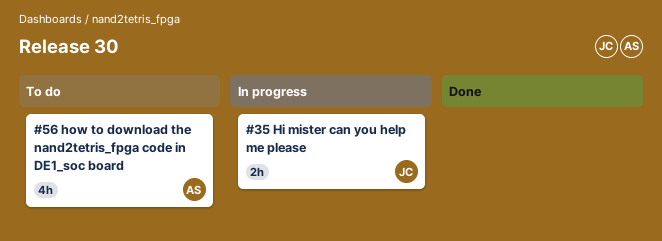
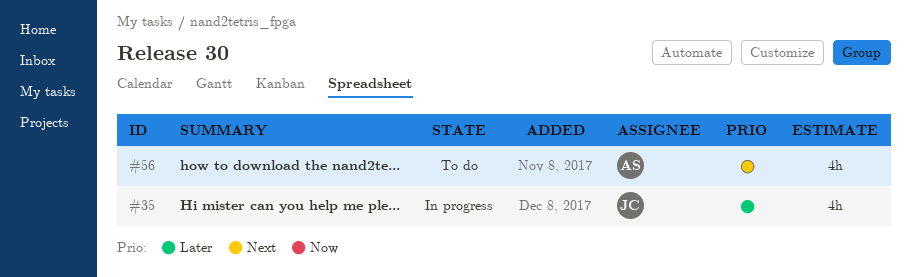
#35, estimate: 2h -> 4h

